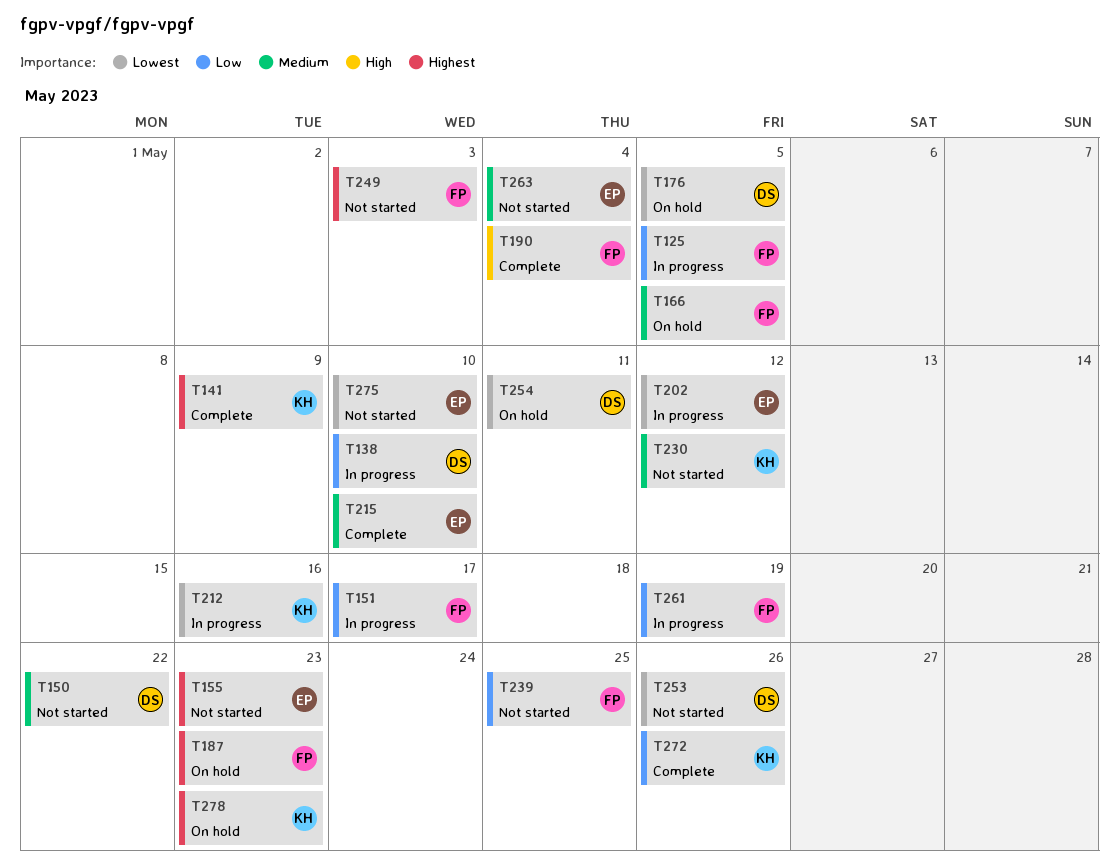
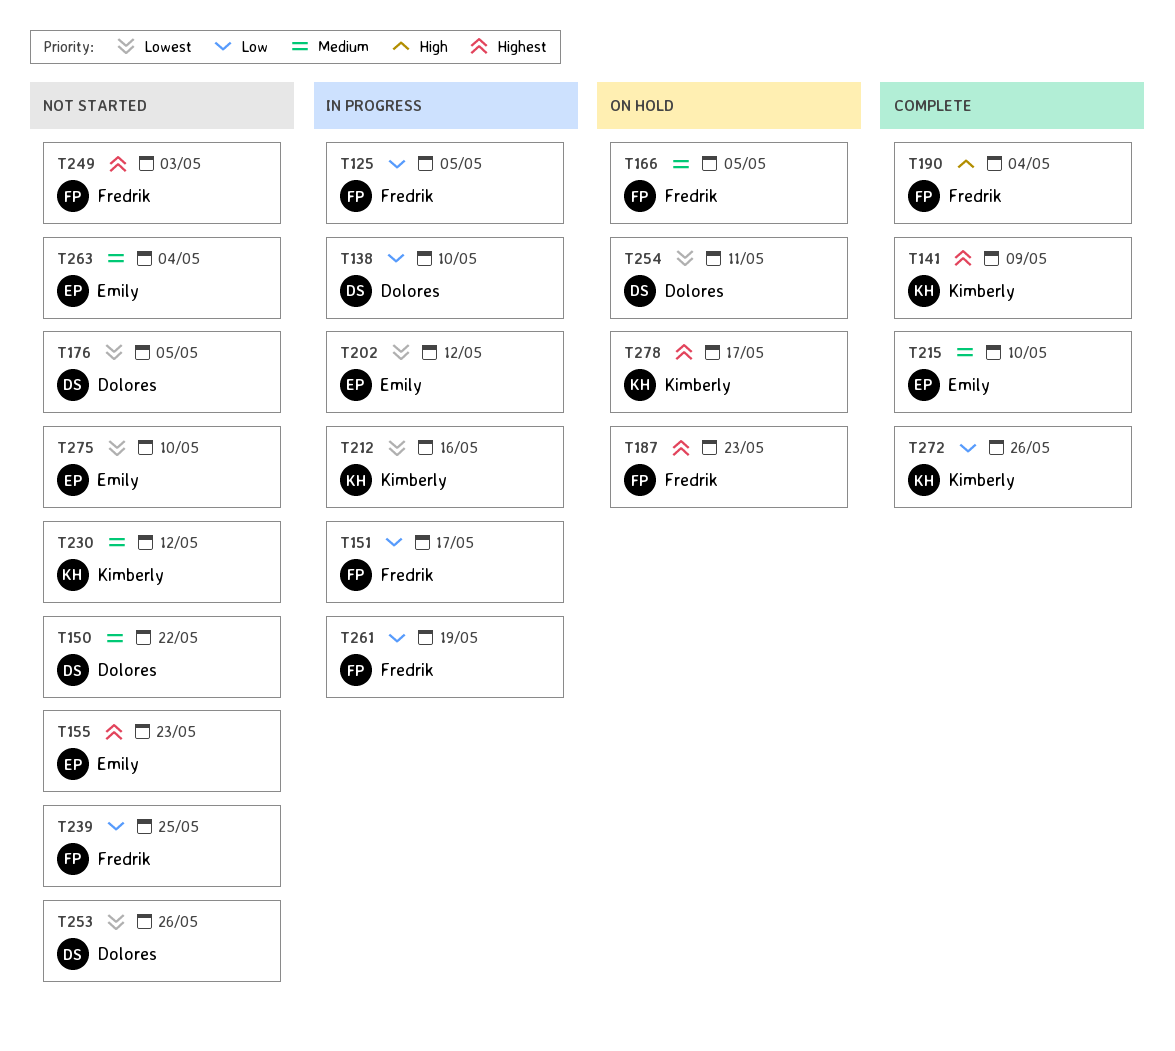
T176, status: On hold -> Not started
T278, due: May 23 -> May 17

